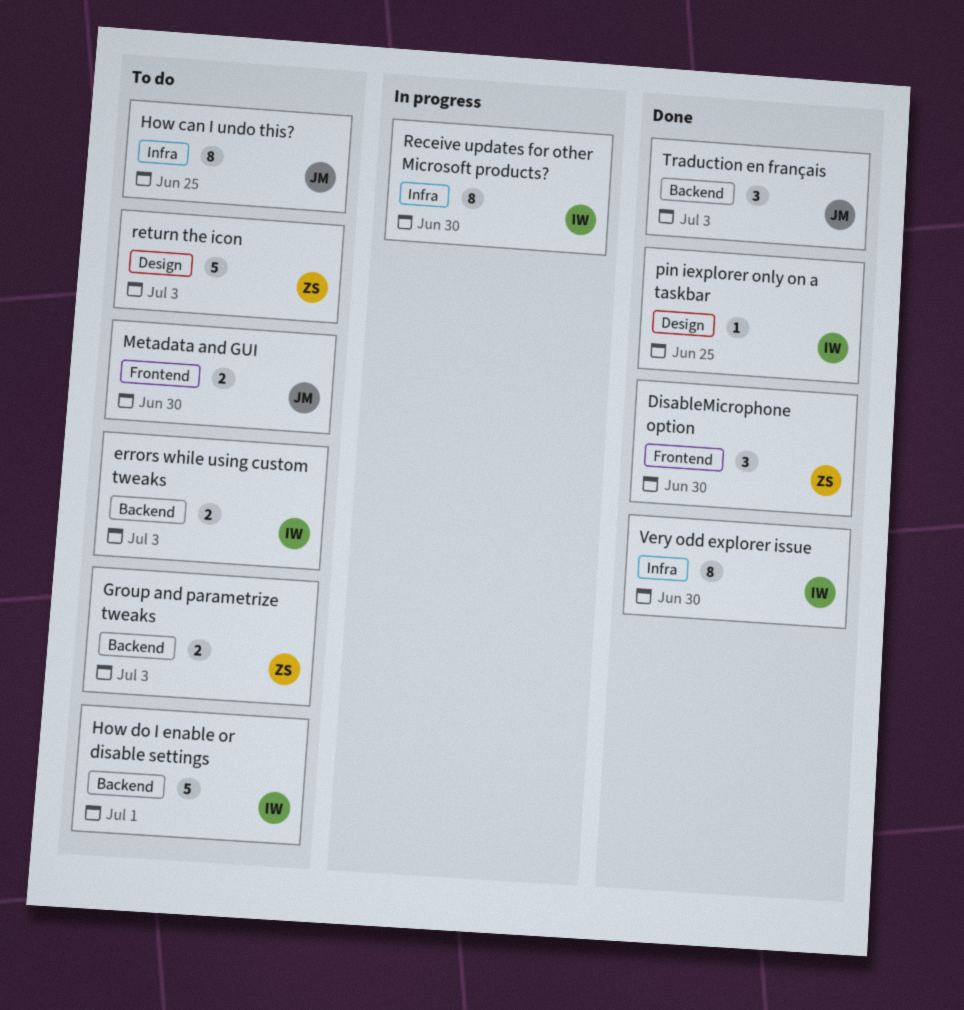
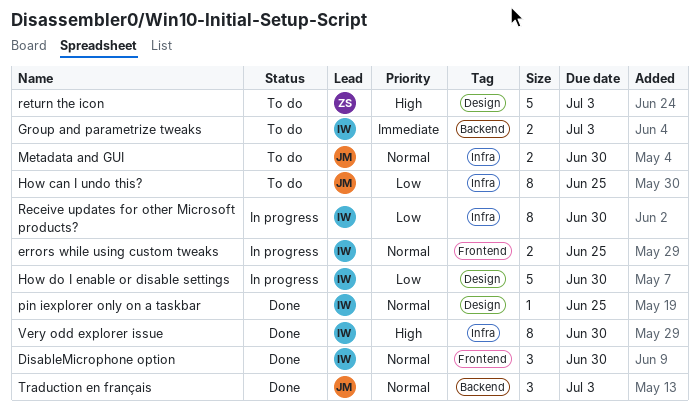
DisableMicrophone option, owner: ZS -> IW
errors while using custom tweaks, status: To do -> In progress
errors while using custom tweaks, label: Backend -> Frontend
errors while using custom tweaks, due: Jul 3 -> Jun 25
Group and parametrize tweaks, owner: ZS -> IW
How do I enable or disable settings, status: To do -> In progress
How do I enable or disable settings, label: Backend -> Design
How do I enable or disable settings, due: Jul 1 -> Jun 30
Metadata and GUI, label: Frontend -> Infra

